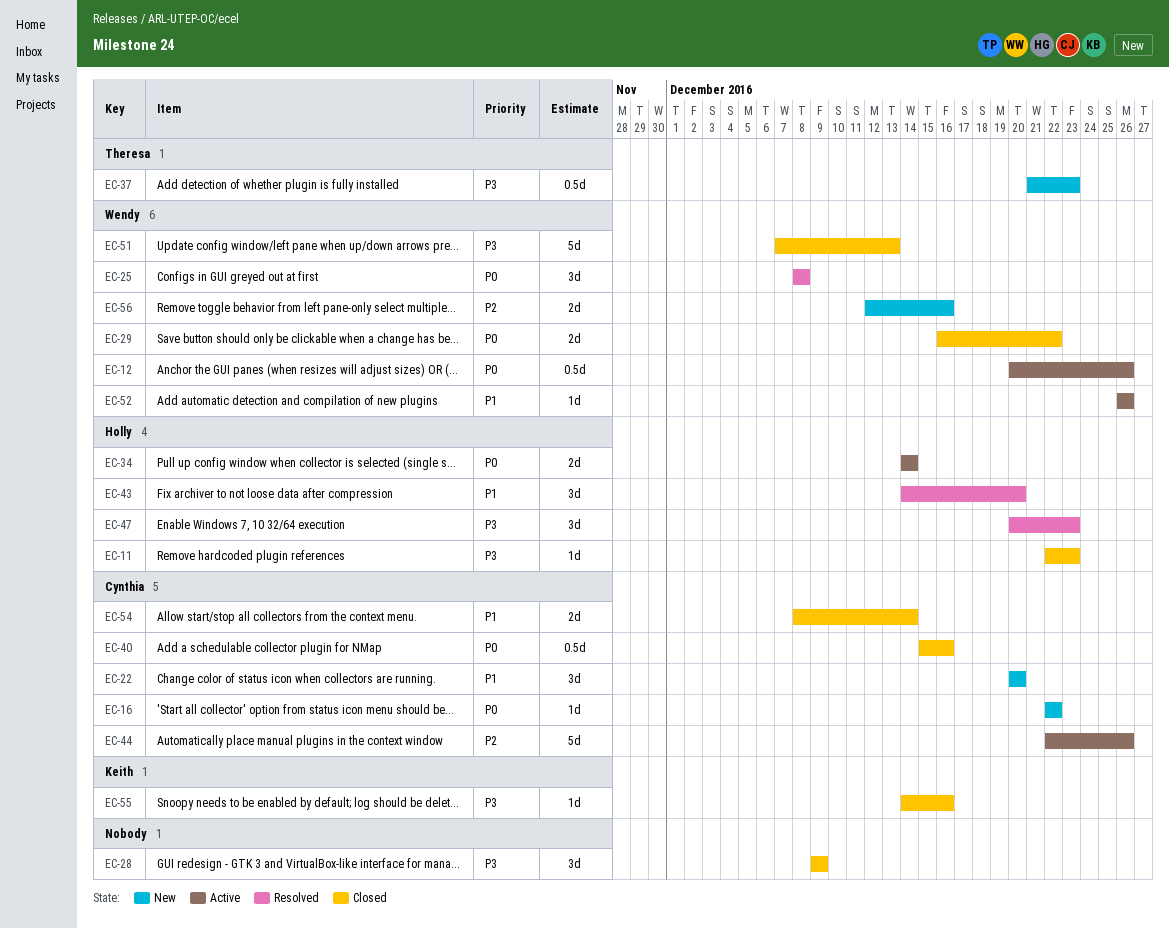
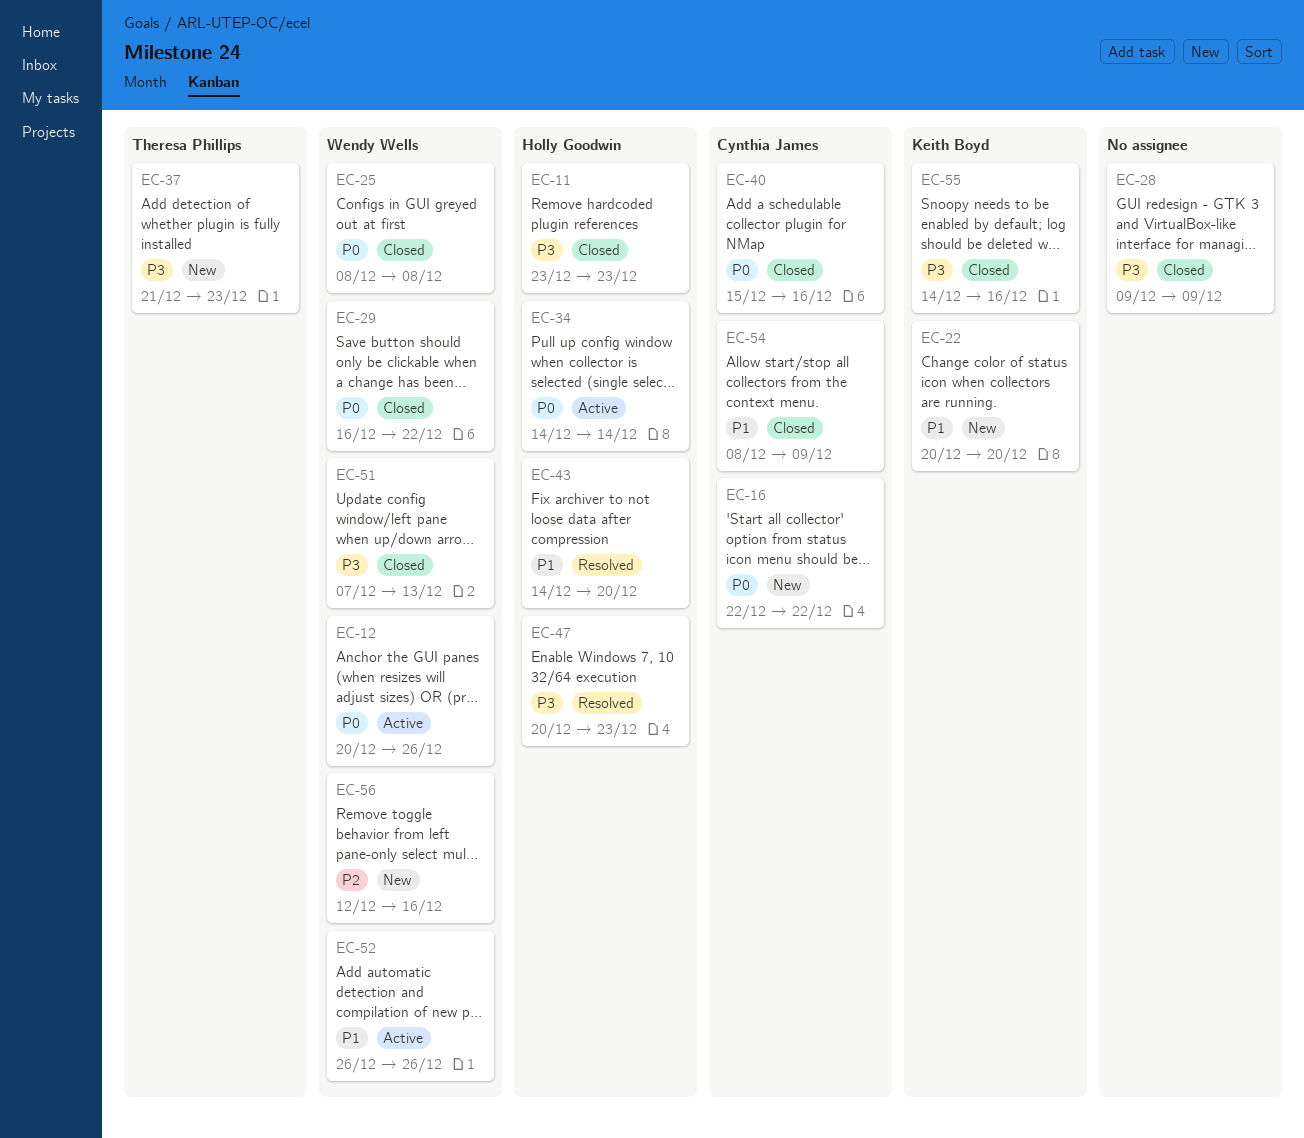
EC-11, start: Dec 22 -> Dec 23
EC-22, owner: Cynthia James -> Keith Boyd
EC-25, status: Resolved -> Closed
EC-44: present -> none
EC-54, due: Dec 14 -> Dec 9

